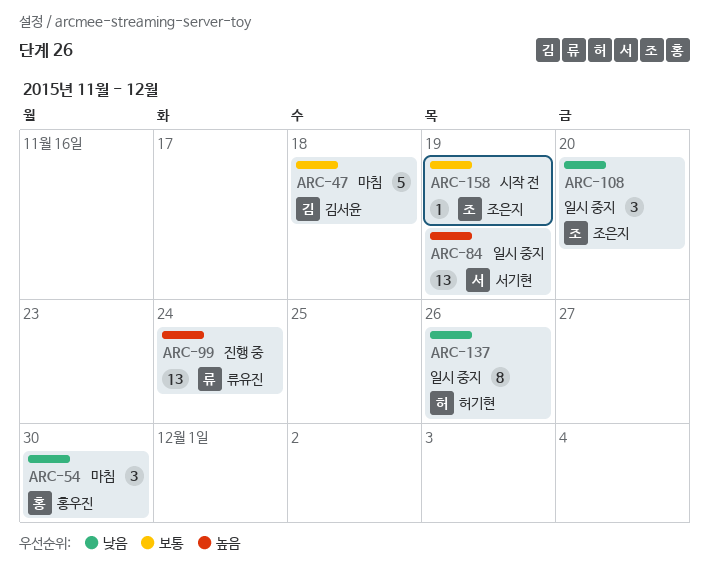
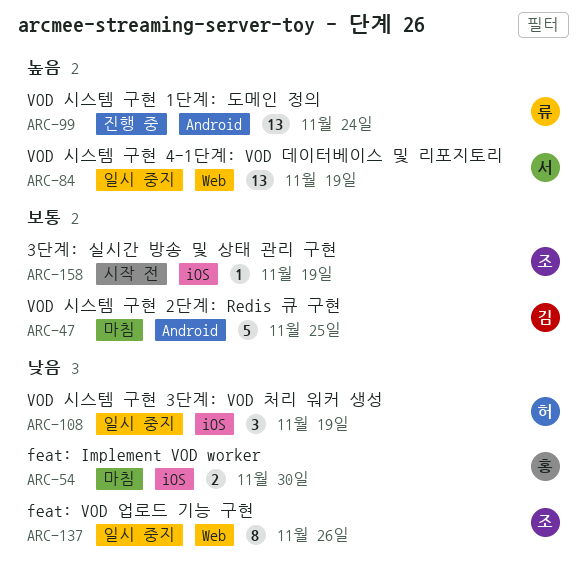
ARC-47, due: Nov 18 -> Nov 25
ARC-54, estimate: 3 -> 2
ARC-108, owner: 조은지 -> 허기현
ARC-108, due: Nov 20 -> Nov 19
ARC-137, owner: 허기현 -> 조은지

